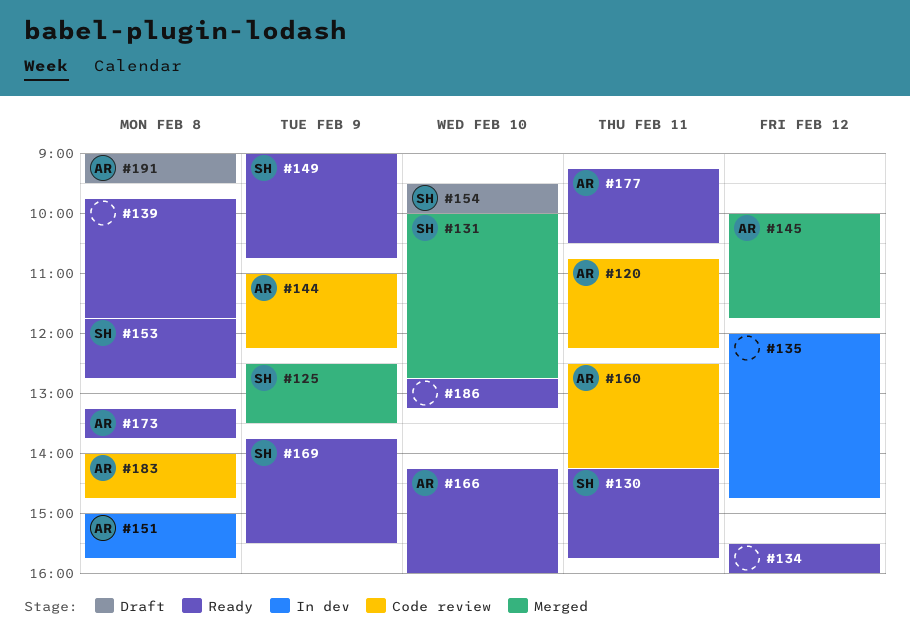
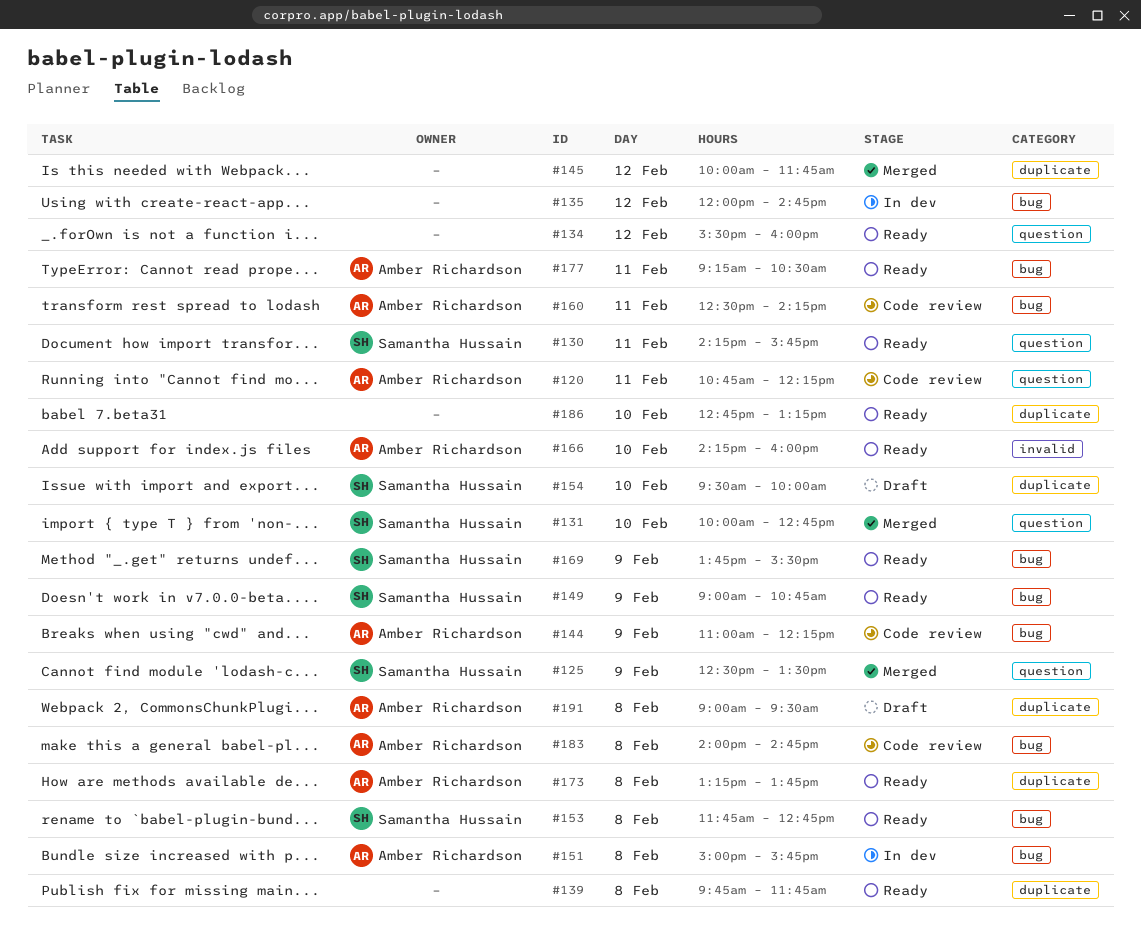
#145, owner: Amber Richardson -> none

